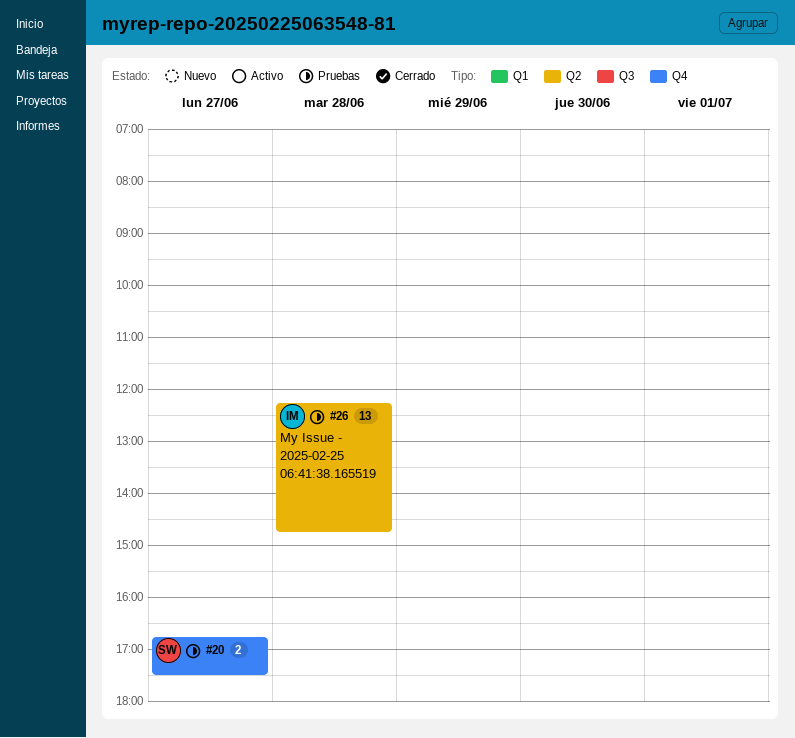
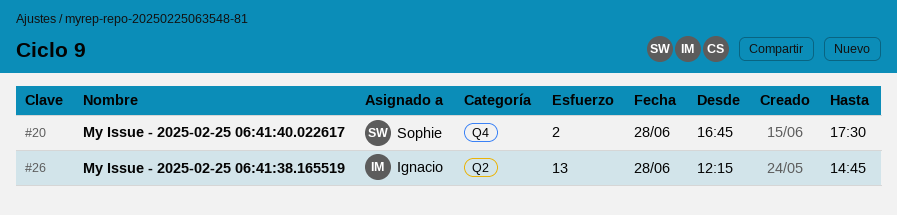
#20, day: Jun 27 -> Jun 28

